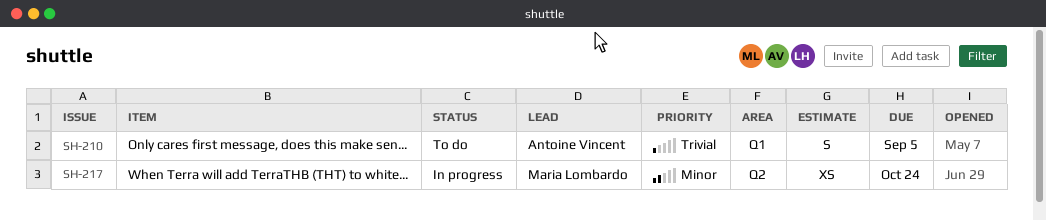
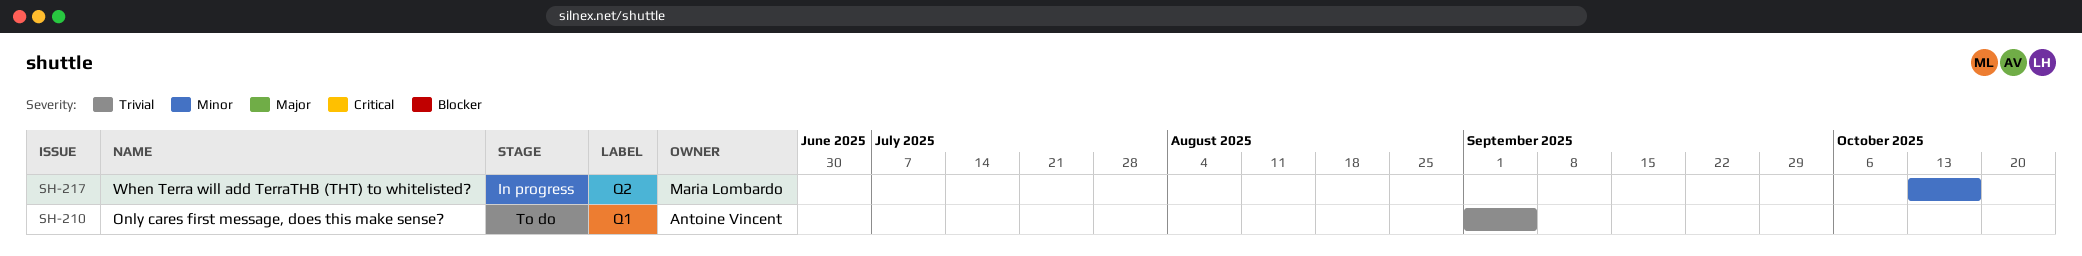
SH-217, due: Oct 24 -> Oct 17

